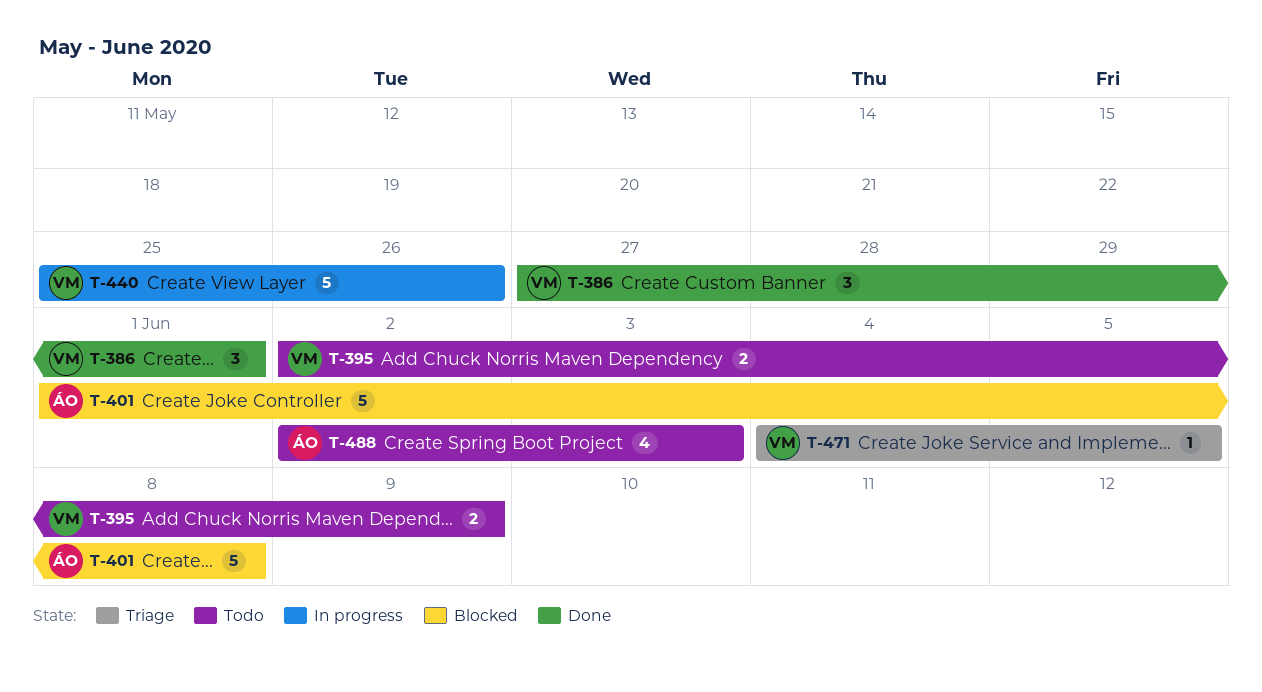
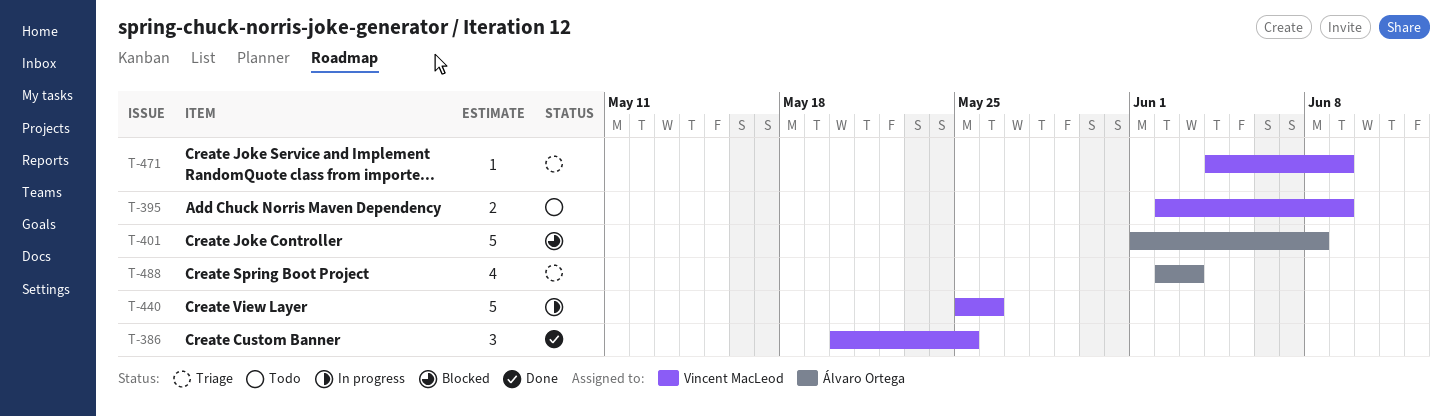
T-386, start: May 27 -> May 20
T-386, due: Jun 1 -> May 25
T-471, due: Jun 5 -> Jun 9
T-488, status: Todo -> Triage

